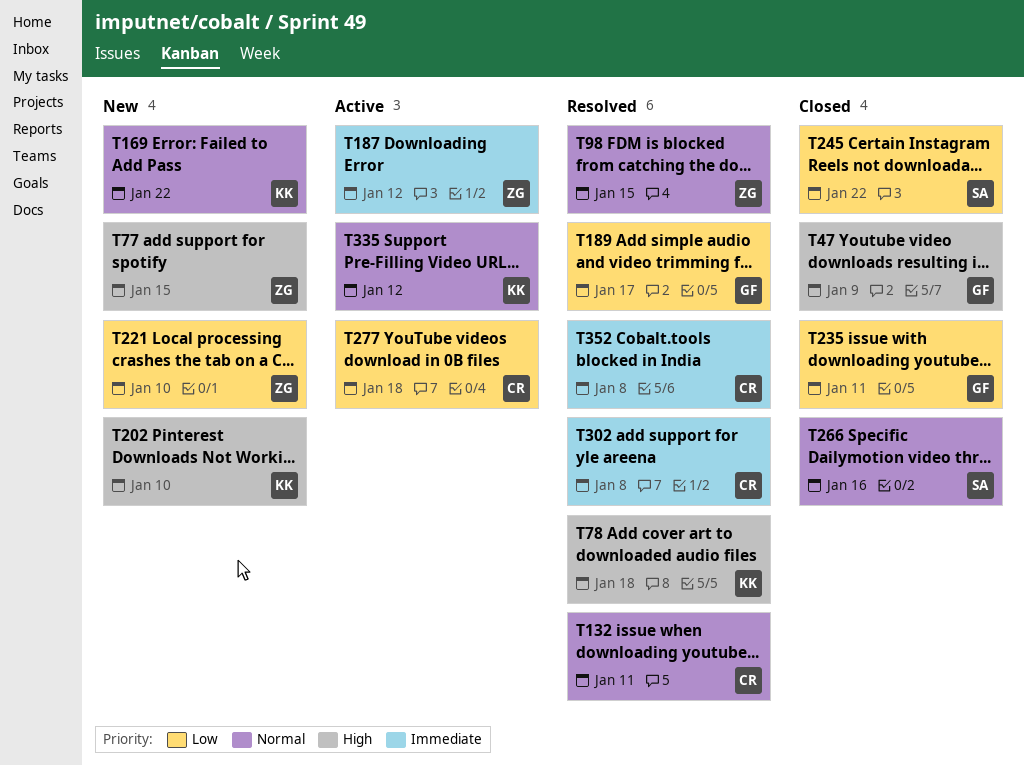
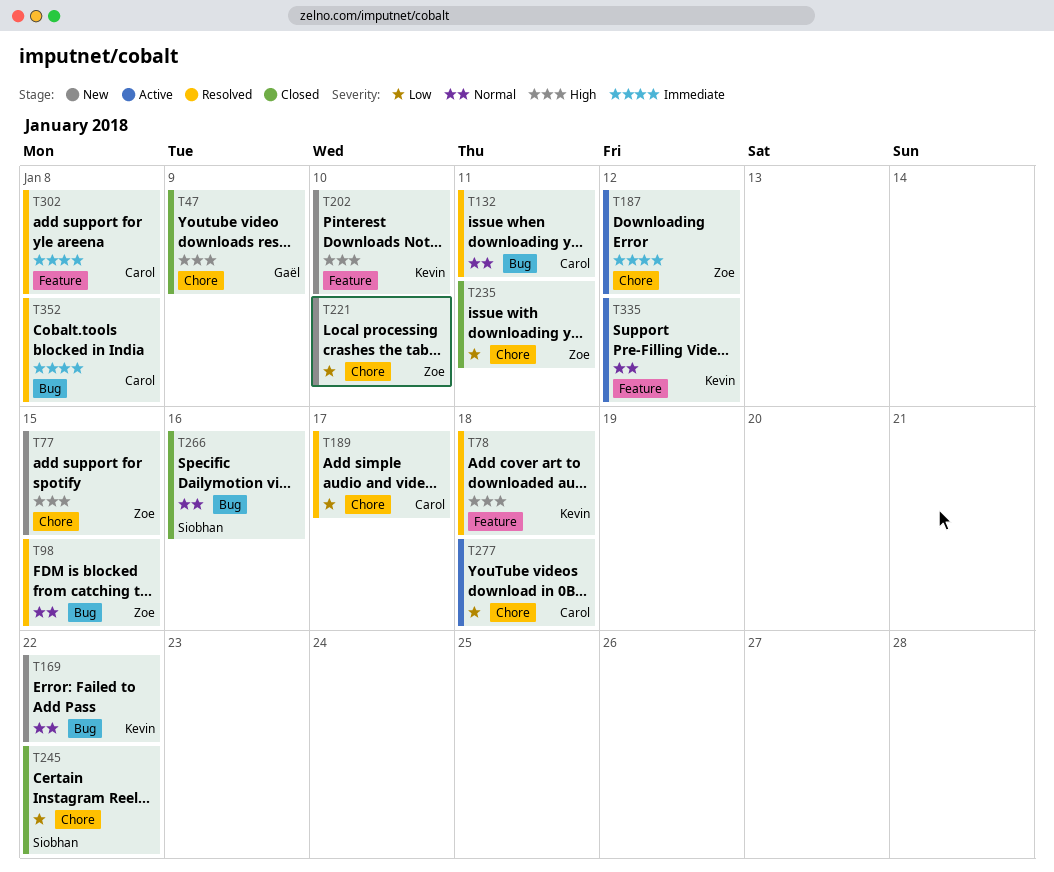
T189, owner: Gaël -> Carol
T235, owner: Gaël -> Zoe

